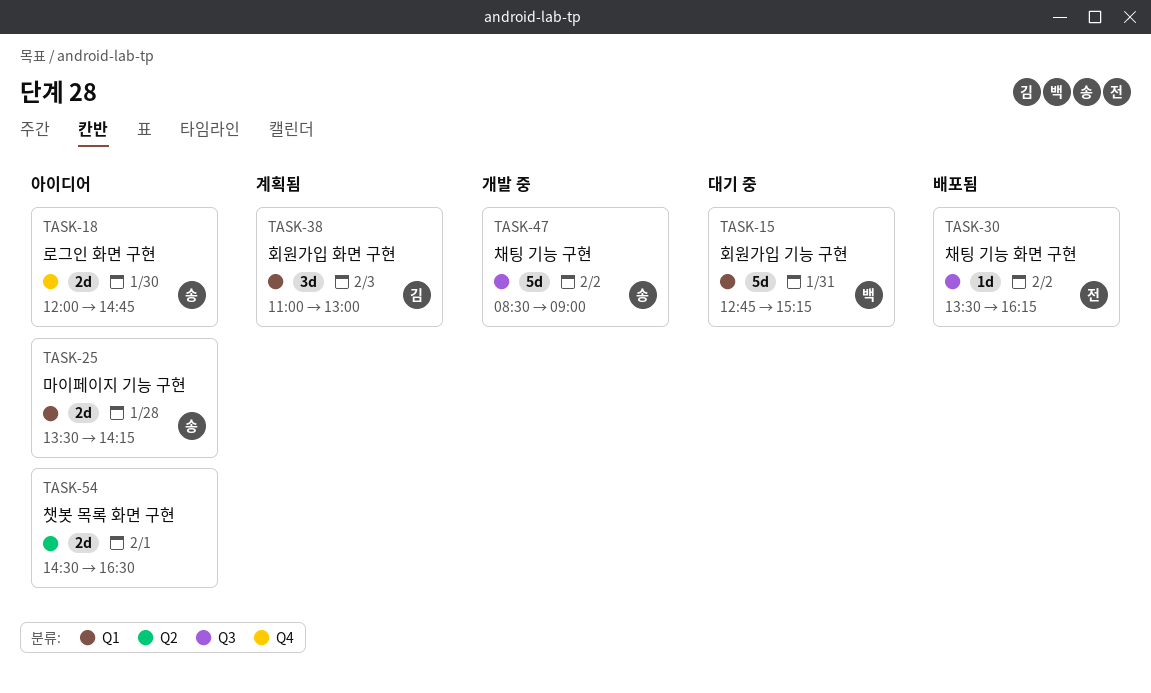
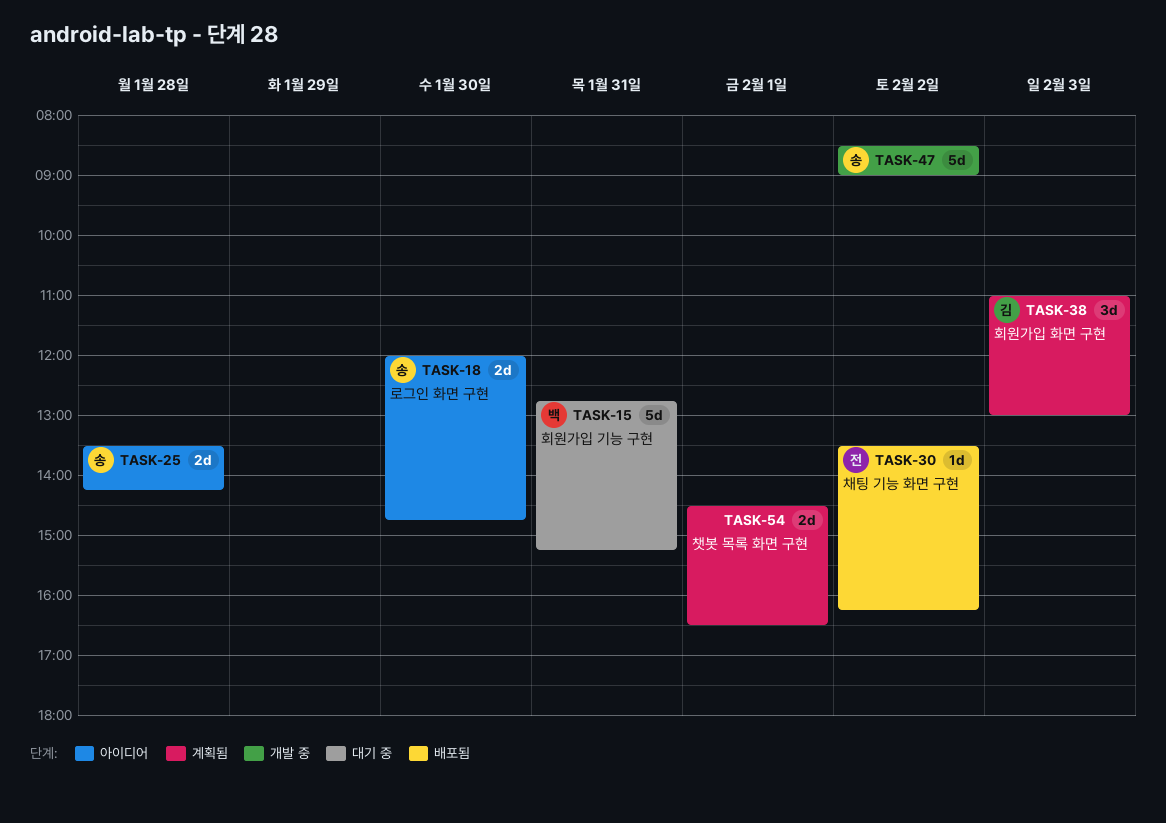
TASK-54, status: 아이디어 -> 계획됨

